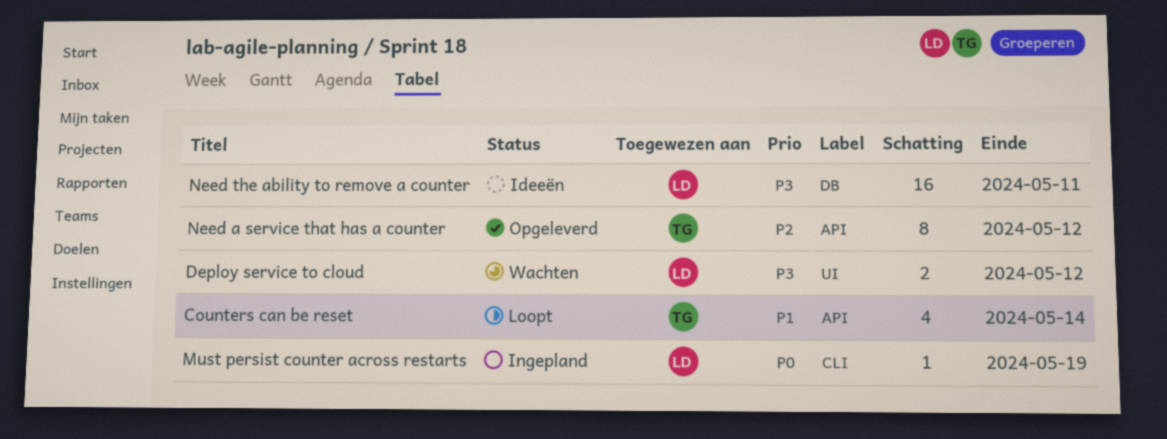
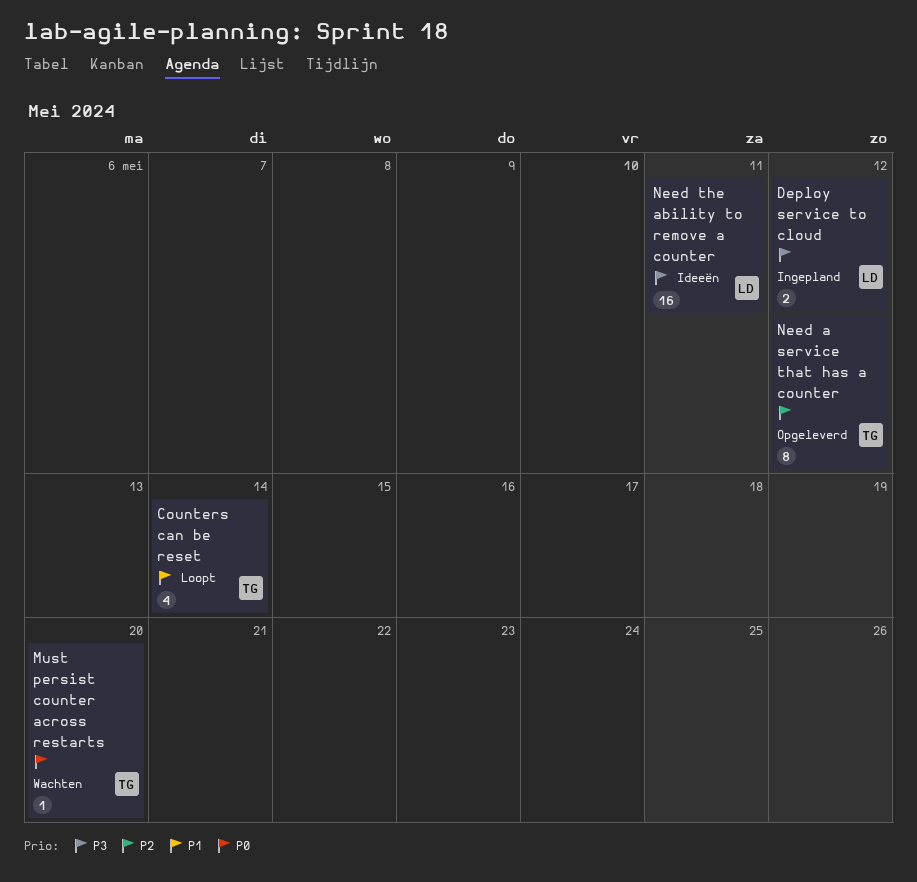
Deploy service to cloud, status: Wachten -> Ingepland
Must persist counter across restarts, status: Ingepland -> Wachten
Must persist counter across restarts, owner: LD -> TG
Must persist counter across restarts, due: May 19 -> May 20

